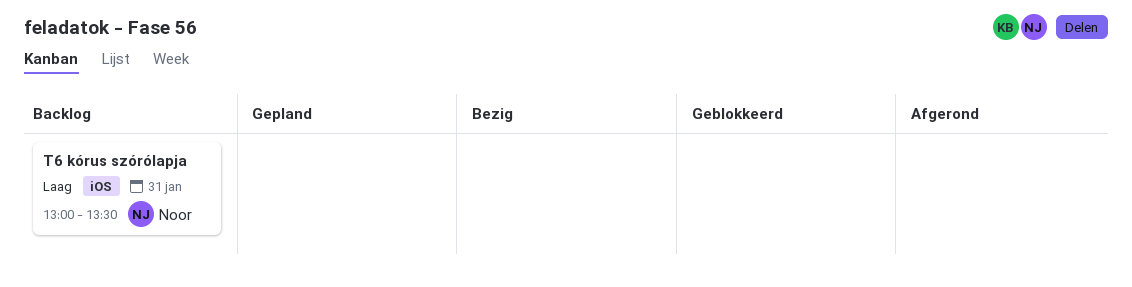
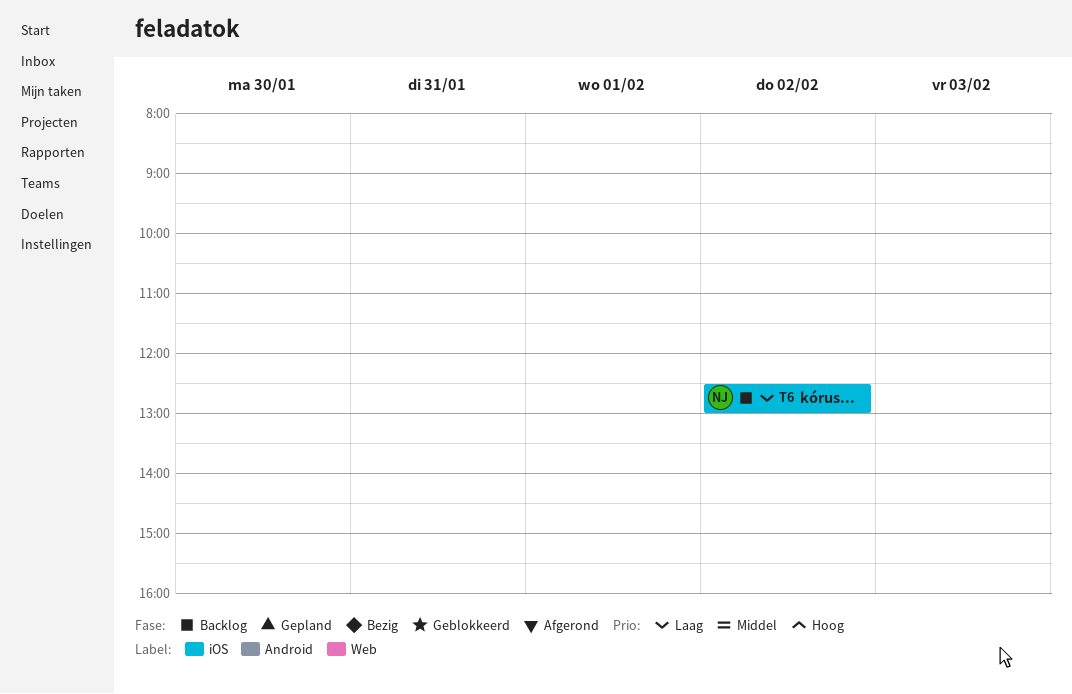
T6, day: Jan 31 -> Feb 2
T6, begins: 13:00 -> 12:30
T6, ends: 13:30 -> 13:00

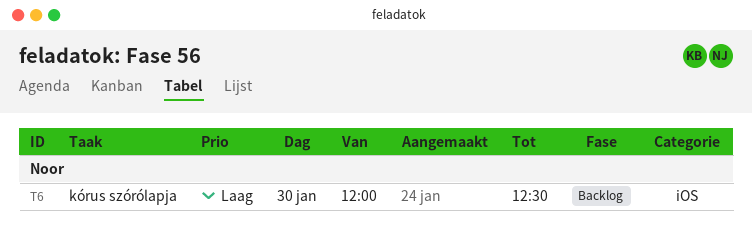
T6, day: Feb 2 -> Jan 30
T6, begins: 12:30 -> 12:00
T6, ends: 13:00 -> 12:30

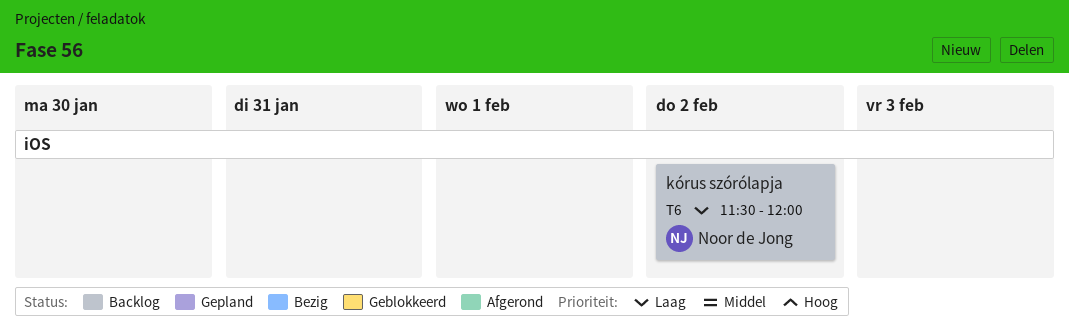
T6, day: Jan 30 -> Feb 2
T6, begins: 12:00 -> 11:30
T6, ends: 12:30 -> 12:00

